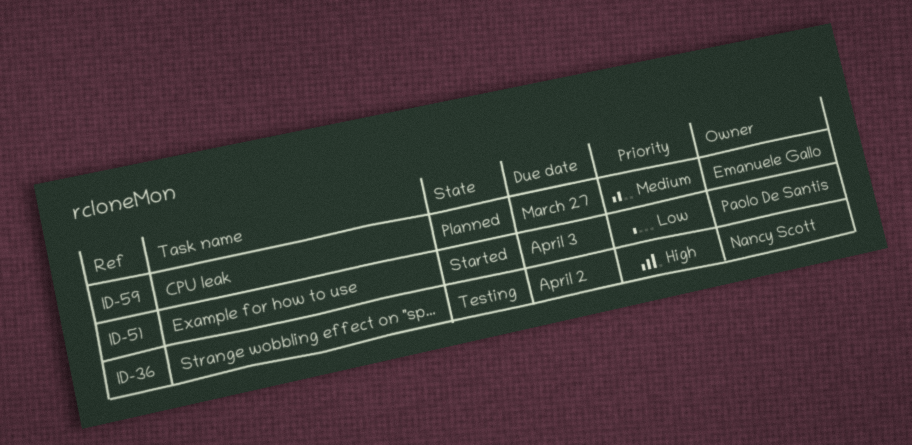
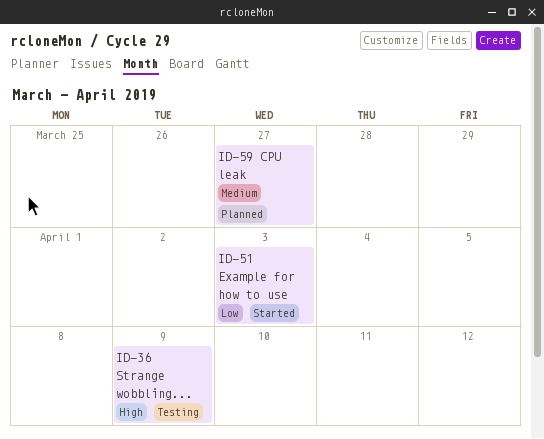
ID-36, due: Apr 2 -> Apr 9

